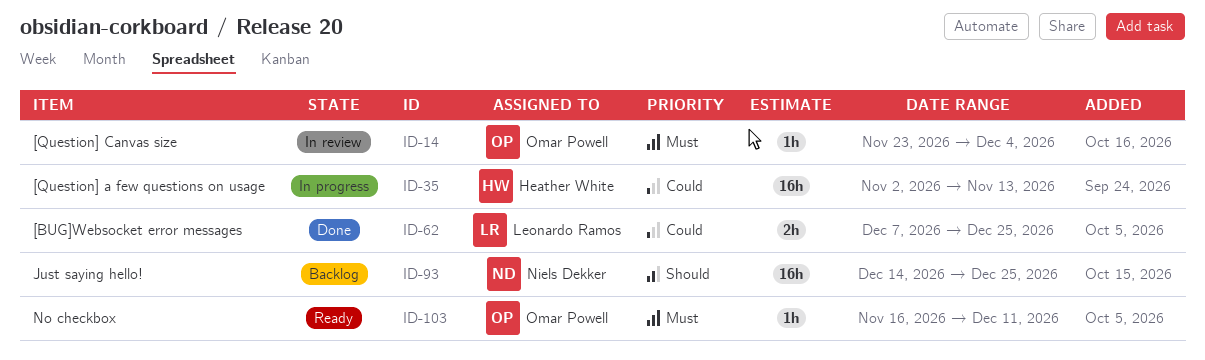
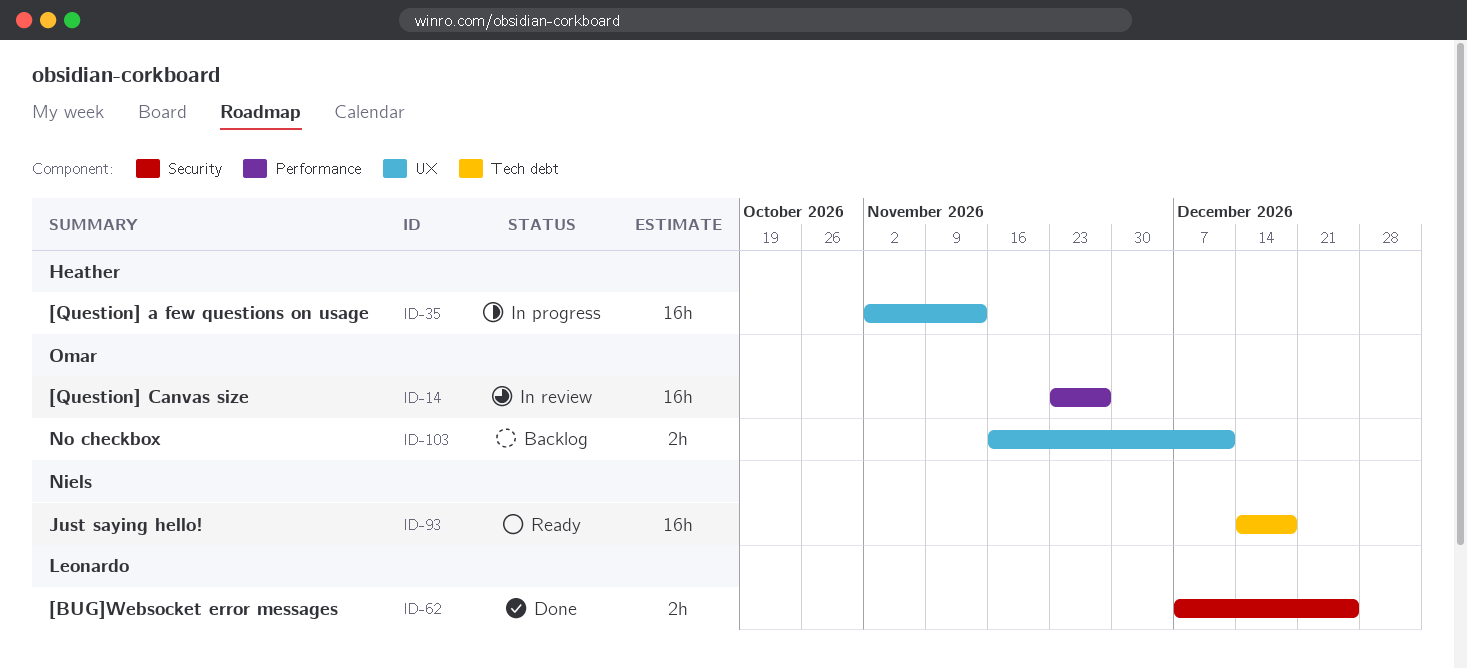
ID-14, estimate: 1h -> 16h
ID-14, due: Dec 4 -> Nov 27
ID-93, status: Backlog -> Ready
ID-93, due: Dec 25 -> Dec 18
ID-103, status: Ready -> Backlog
ID-103, estimate: 1h -> 2h

